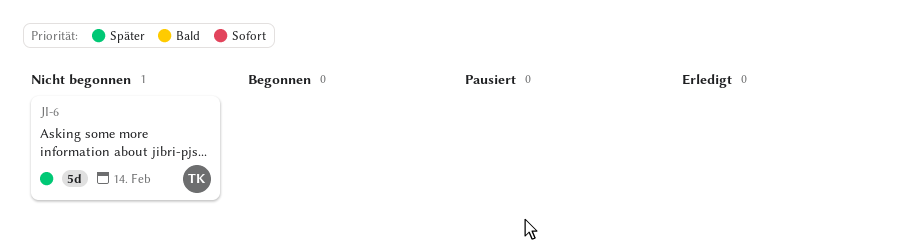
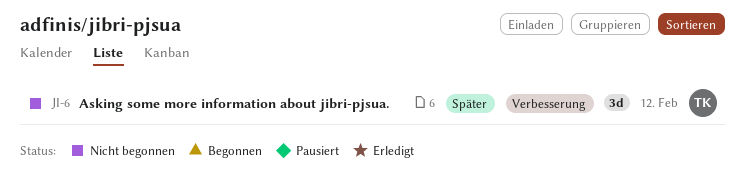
JI-6, estimate: 5d -> 3d
JI-6, due: Feb 14 -> Feb 12

